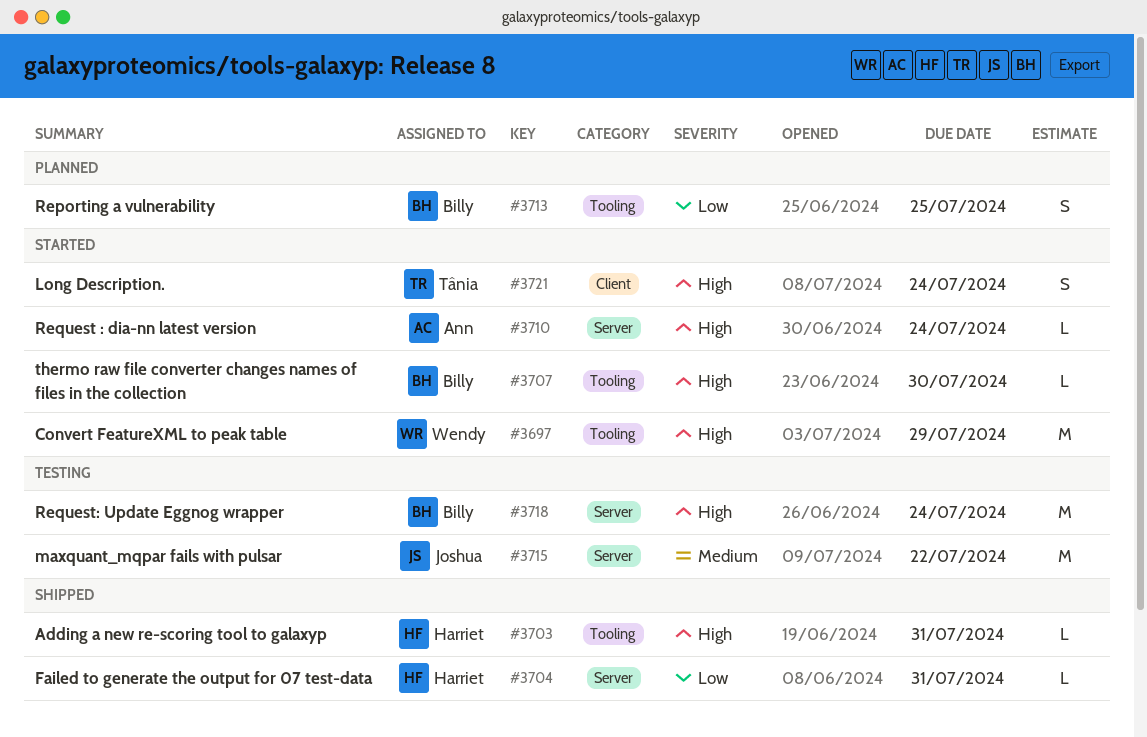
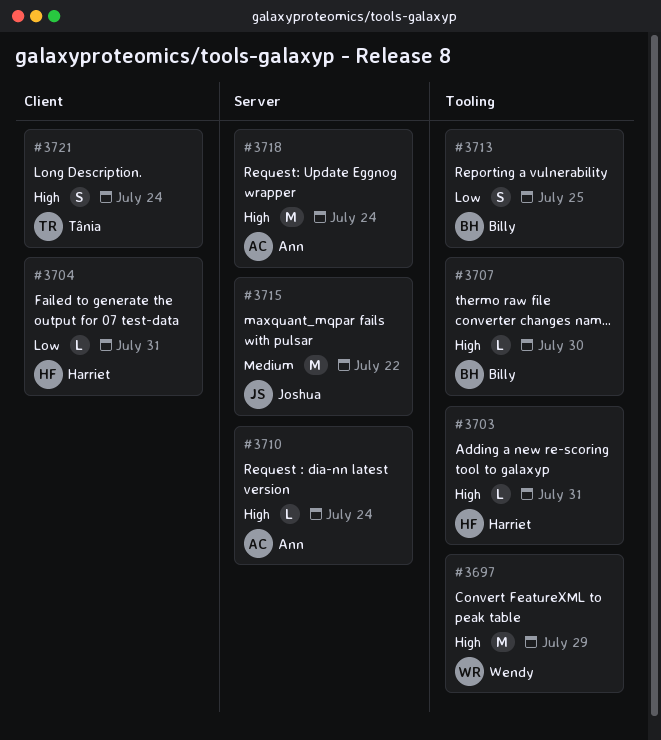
#3704, label: Server -> Client
#3718, owner: Billy -> Ann

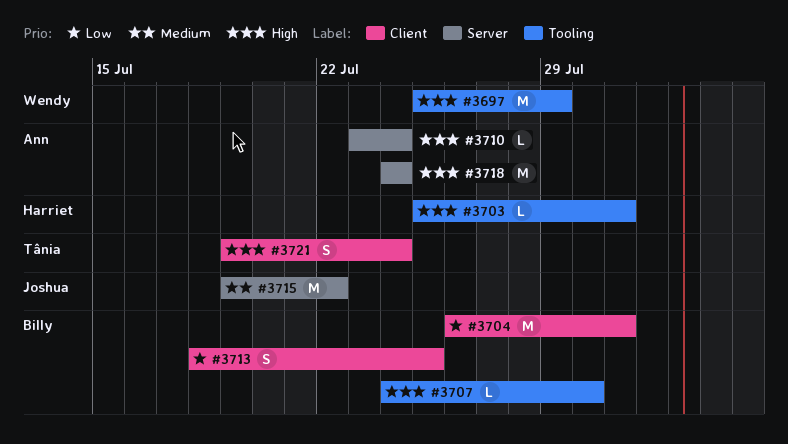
#3704, owner: Harriet -> Billy
#3704, estimate: L -> M
#3713, label: Tooling -> Client

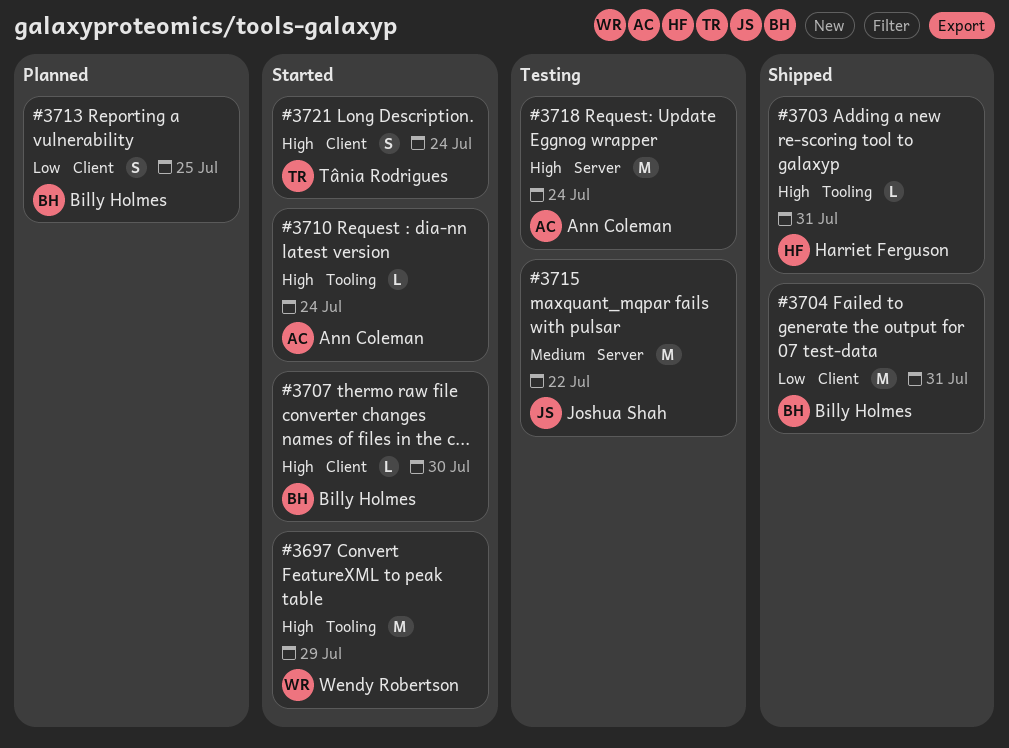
#3707, label: Tooling -> Client
#3710, label: Server -> Tooling

